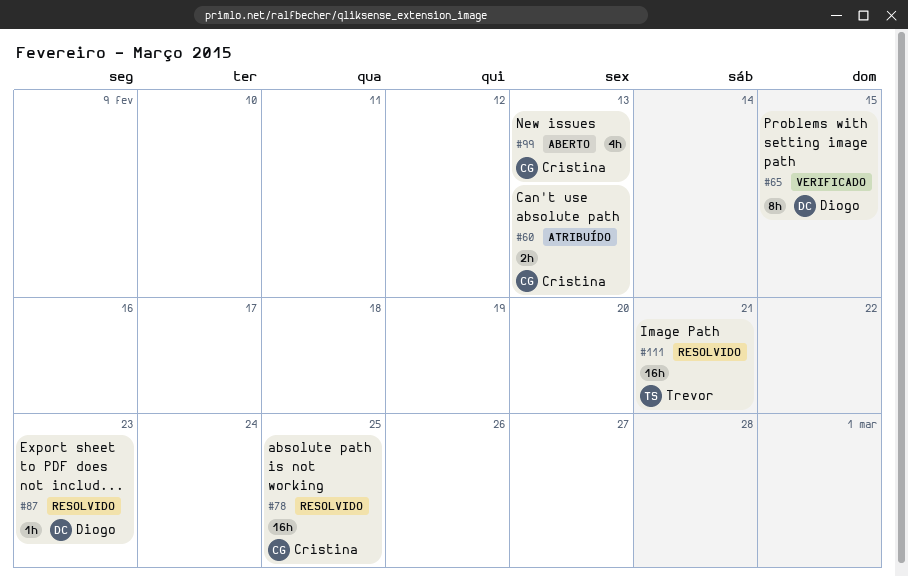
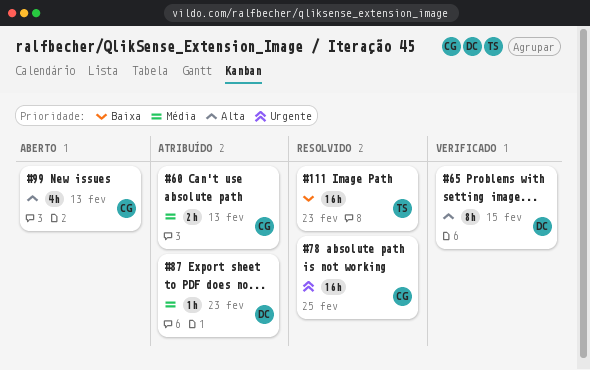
#87, status: Resolvido -> Atribuído
#111, due: Feb 21 -> Feb 23

